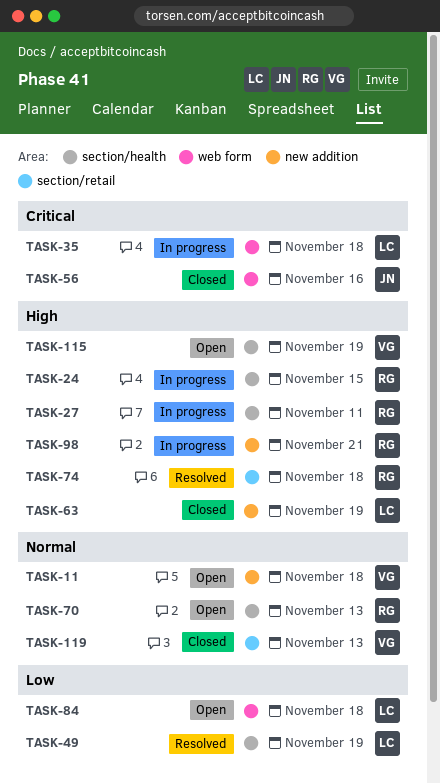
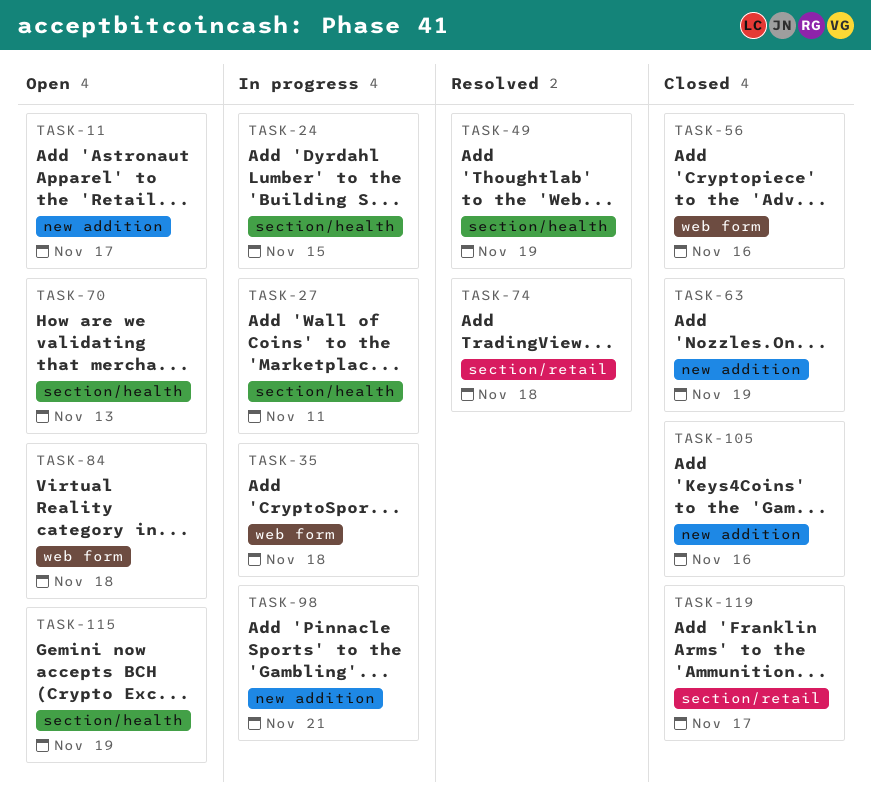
TASK-11, due: Nov 18 -> Nov 17
TASK-105: none -> present
TASK-119, due: Nov 13 -> Nov 17

